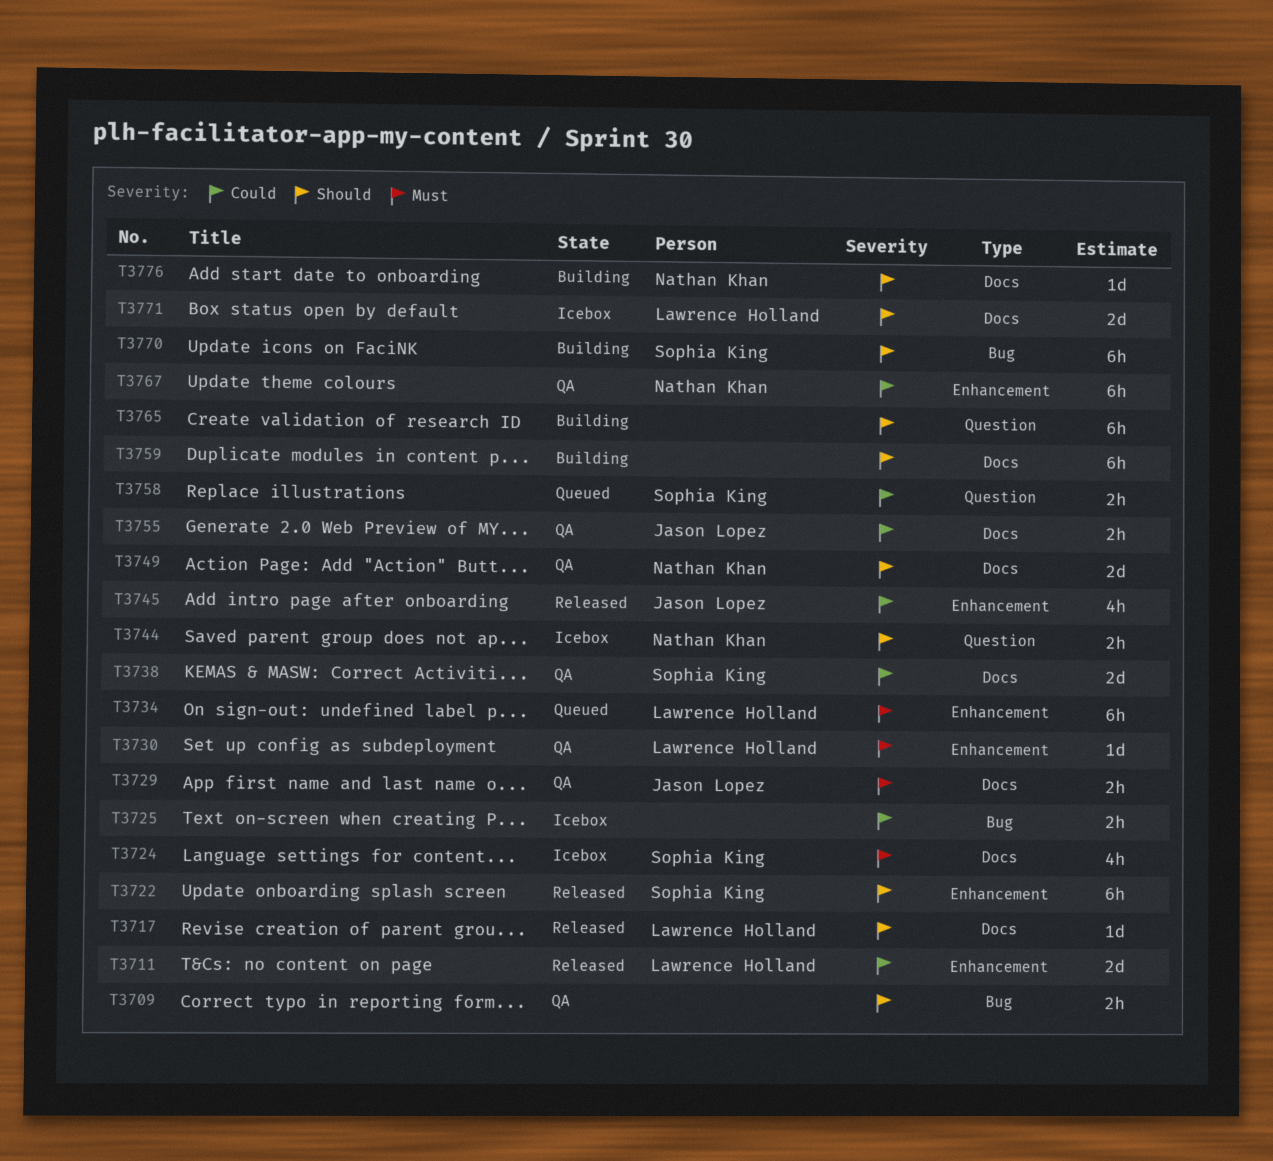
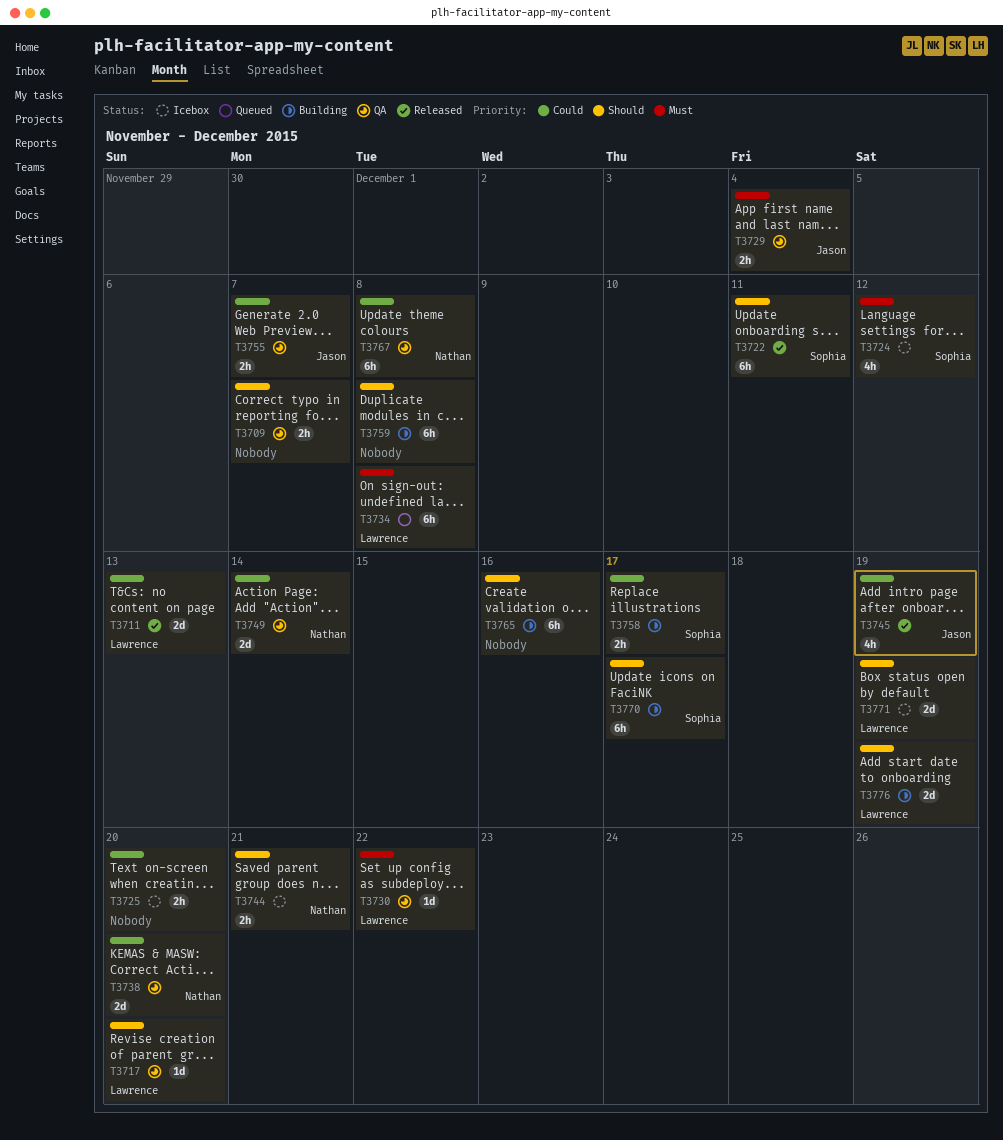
T3717, status: Released -> QA
T3738, owner: Sophia King -> Nathan Khan
T3749, priority: Should -> Could
T3758, status: Queued -> Building
T3776, owner: Nathan Khan -> Lawrence Holland
T3776, estimate: 1d -> 2d

